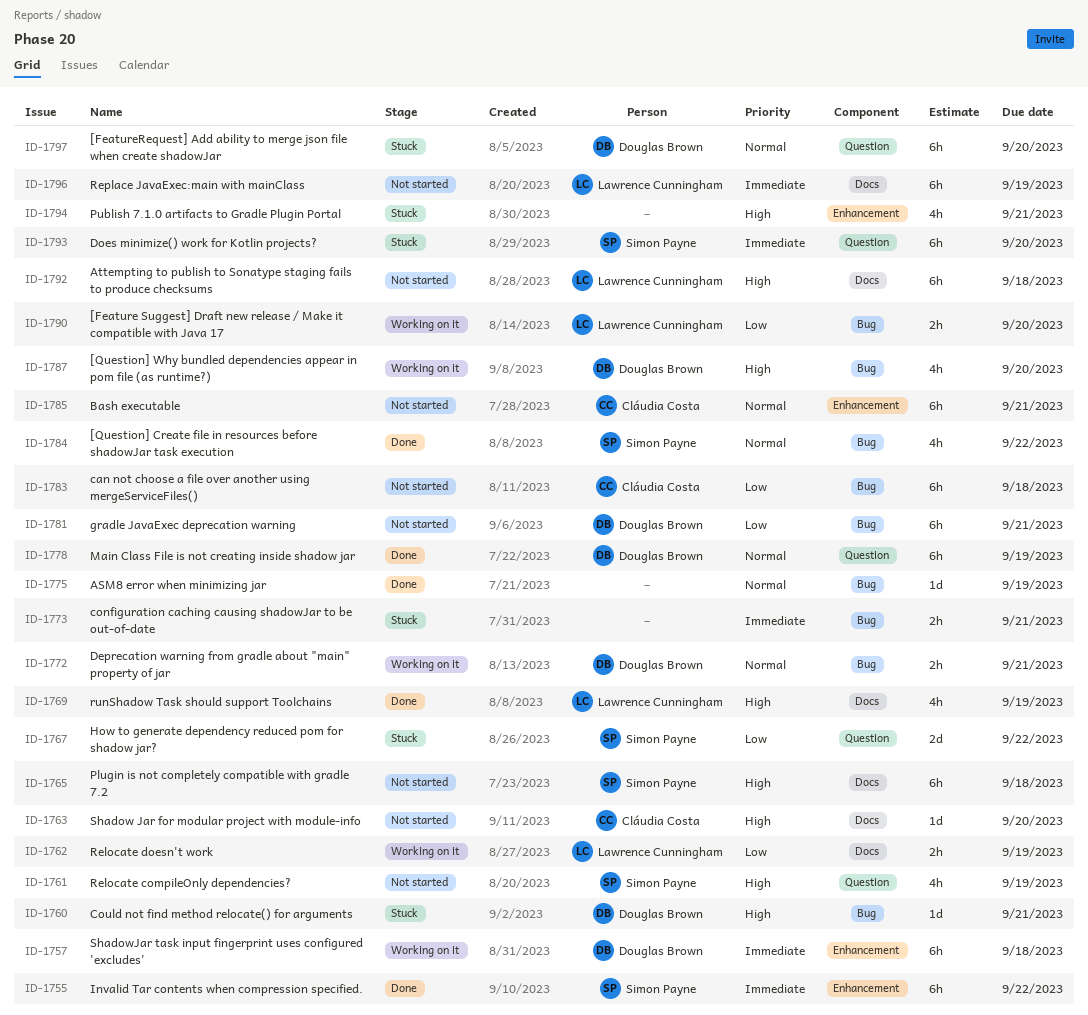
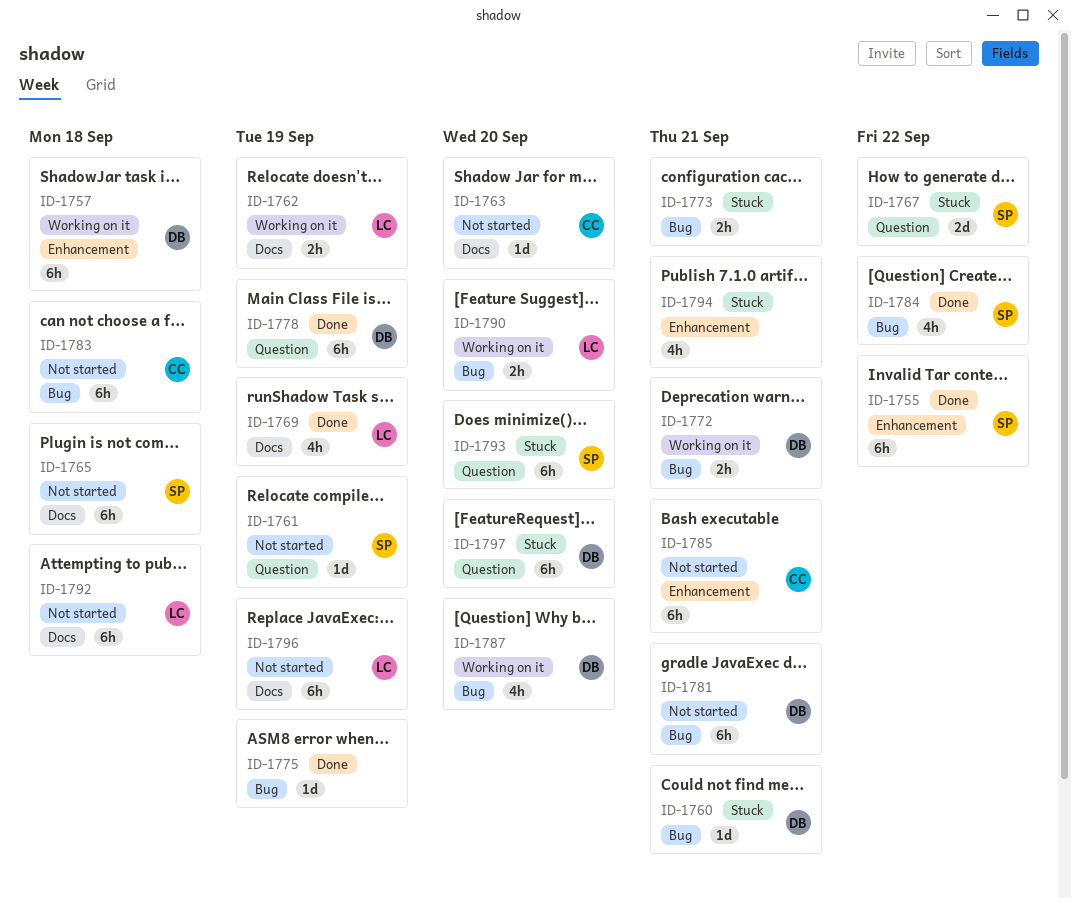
ID-1761, estimate: 4h -> 1d

